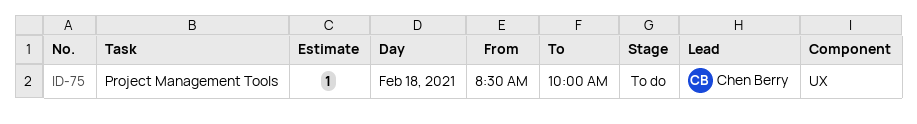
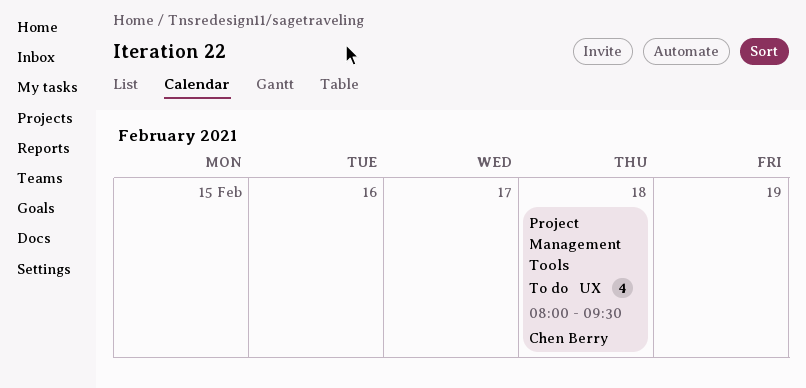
Project Management Tools, estimate: 1 -> 4
Project Management Tools, begins: 08:30 -> 08:00
Project Management Tools, ends: 10:00 -> 09:30

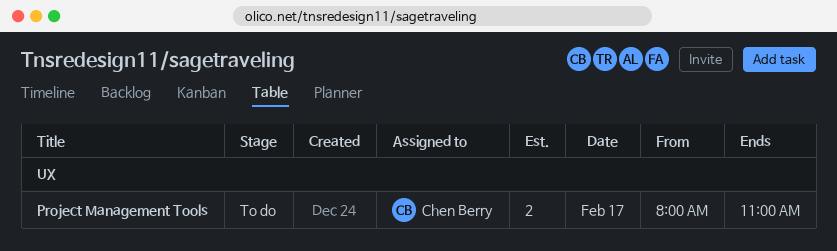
Project Management Tools, estimate: 4 -> 2
Project Management Tools, day: Feb 18 -> Feb 17
Project Management Tools, ends: 09:30 -> 11:00

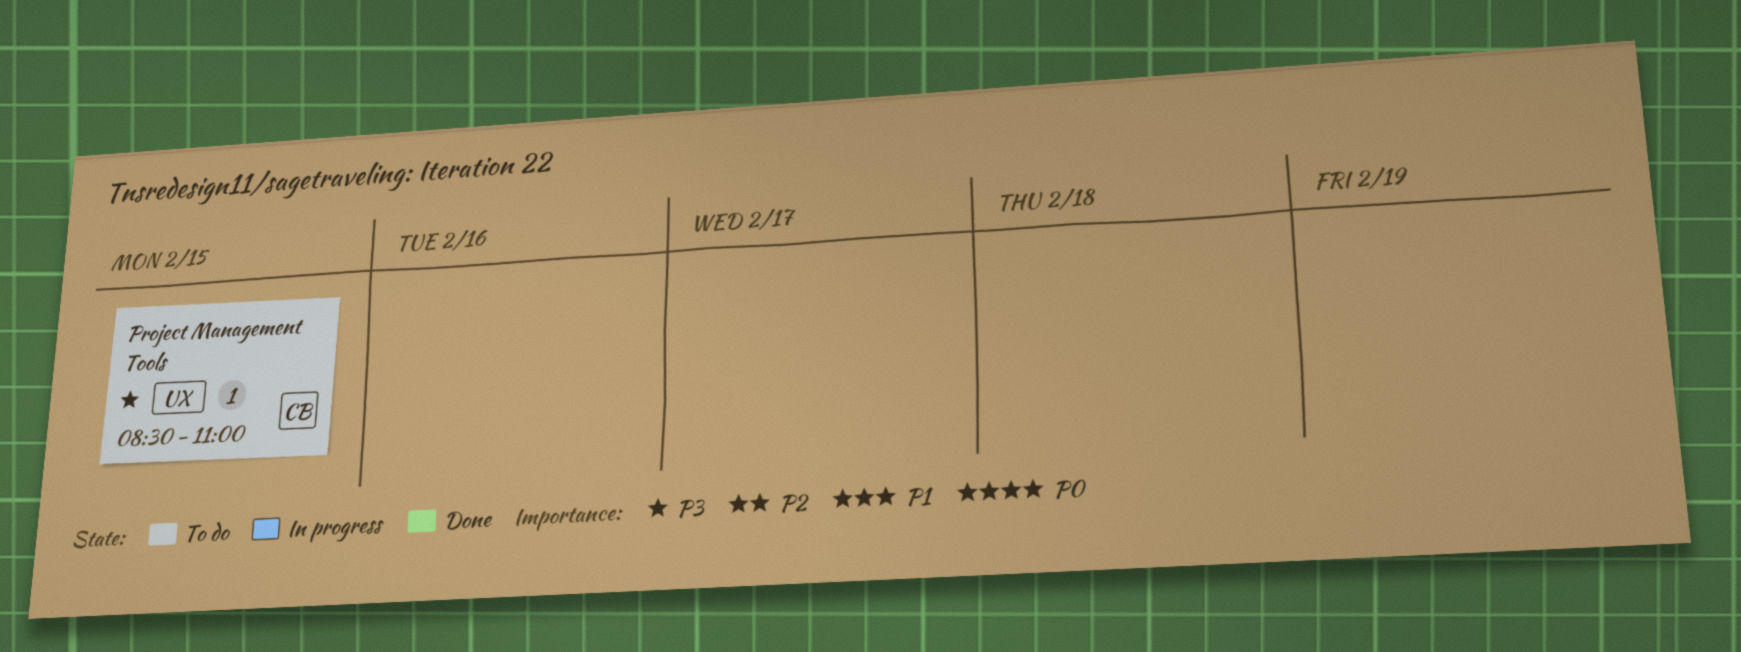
Project Management Tools, estimate: 2 -> 1
Project Management Tools, day: Feb 17 -> Feb 15
Project Management Tools, begins: 08:00 -> 08:30

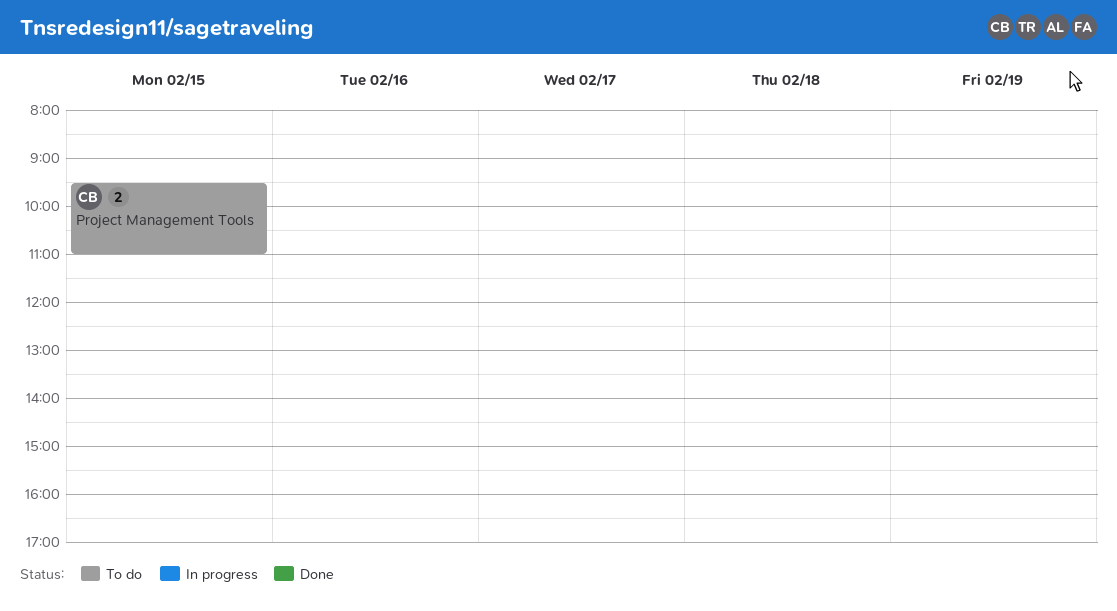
Project Management Tools, estimate: 1 -> 2
Project Management Tools, begins: 08:30 -> 09:30

